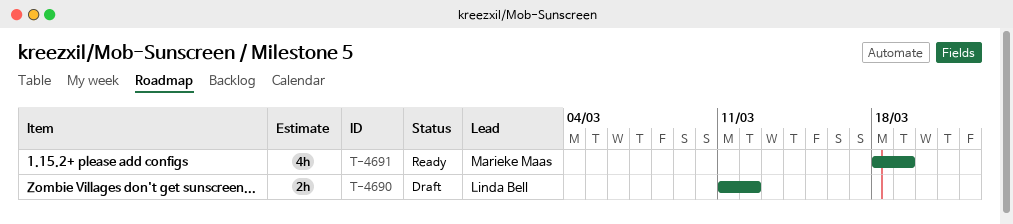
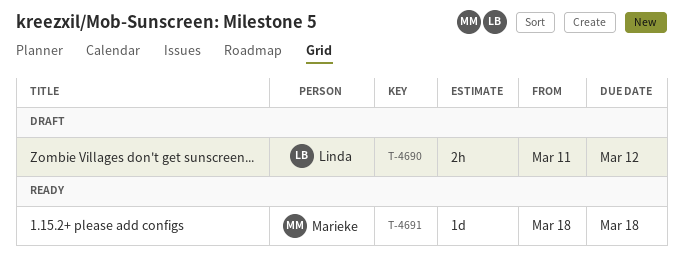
T-4691, estimate: 4h -> 1d
T-4691, due: Mar 19 -> Mar 18

